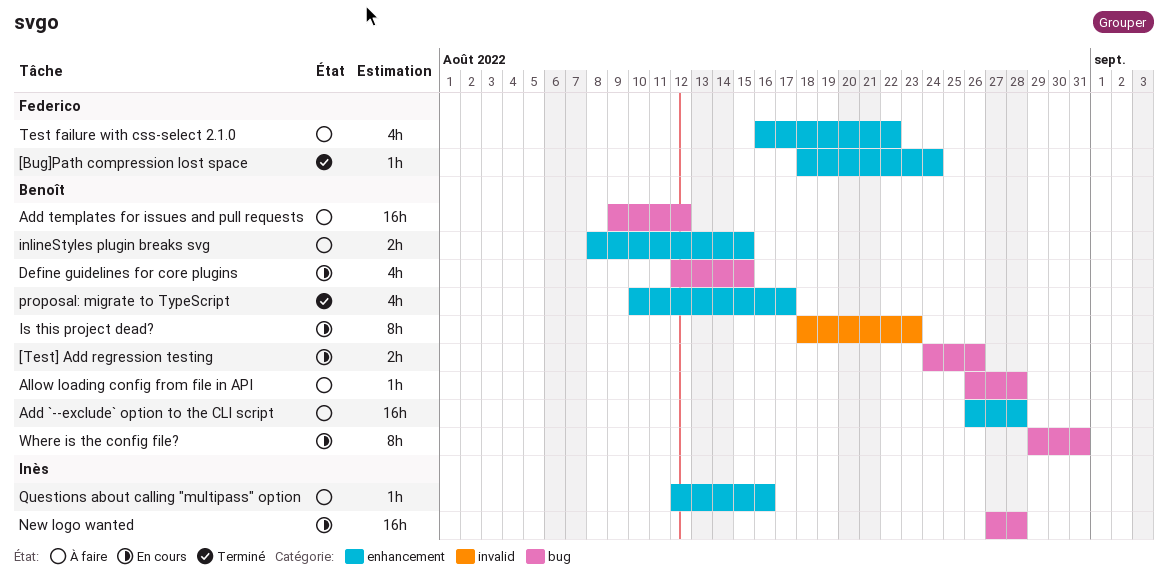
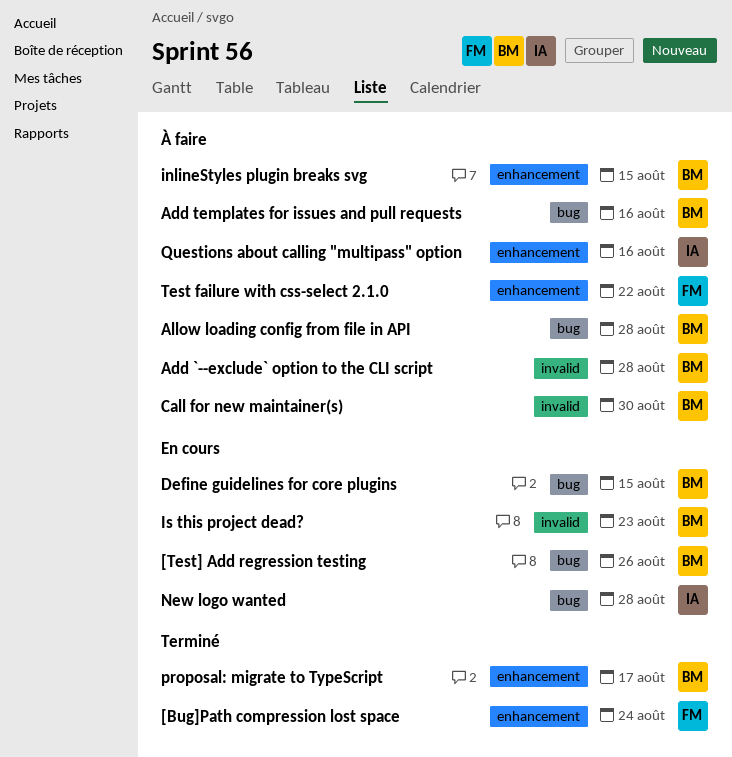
Add `--exclude` option to the CLI script, label: enhancement -> invalid
Add templates for issues and pull requests, due: Aug 12 -> Aug 16
Call for new maintainer(s): none -> present
Where is the config file?: present -> none

